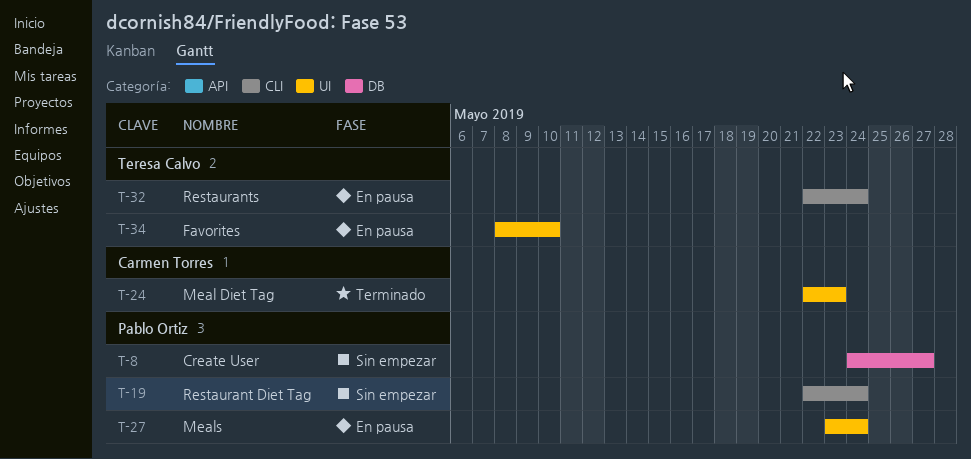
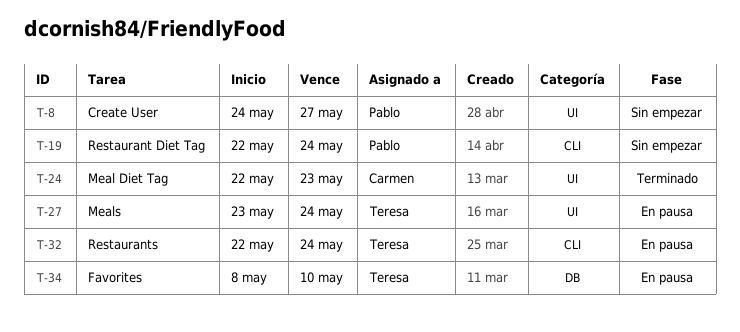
T-8, label: DB -> UI
T-27, owner: Pablo Ortiz -> Teresa Calvo
T-34, label: UI -> DB

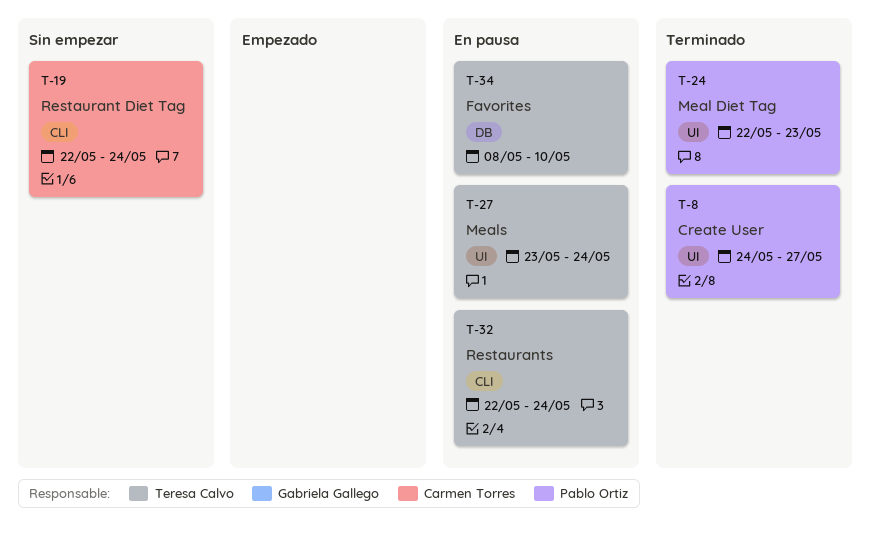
T-8, status: Sin empezar -> Terminado
T-19, owner: Pablo Ortiz -> Carmen Torres
T-24, owner: Carmen Torres -> Pablo Ortiz

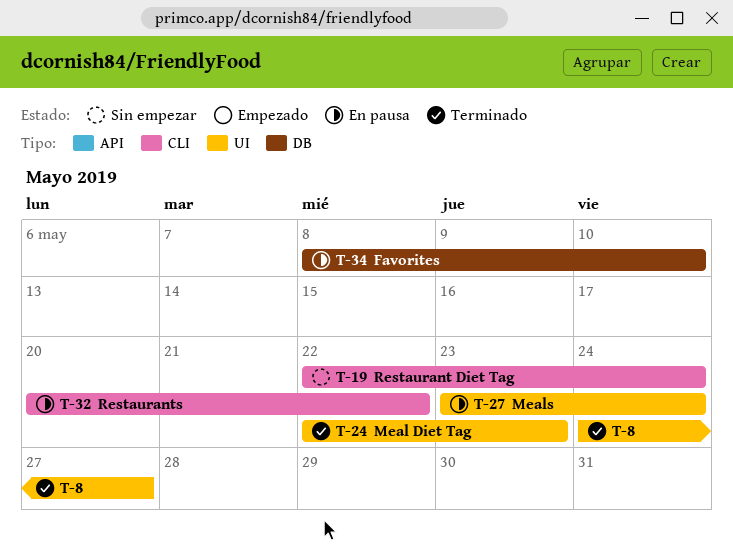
T-32, start: May 22 -> May 20
T-32, due: May 24 -> May 22

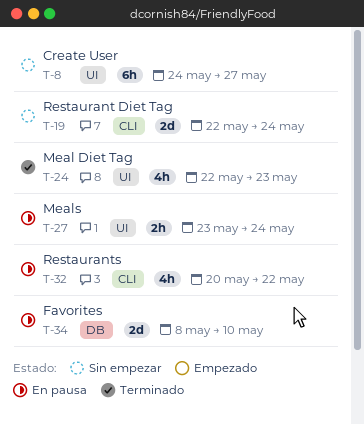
T-8, status: Terminado -> Sin empezar

